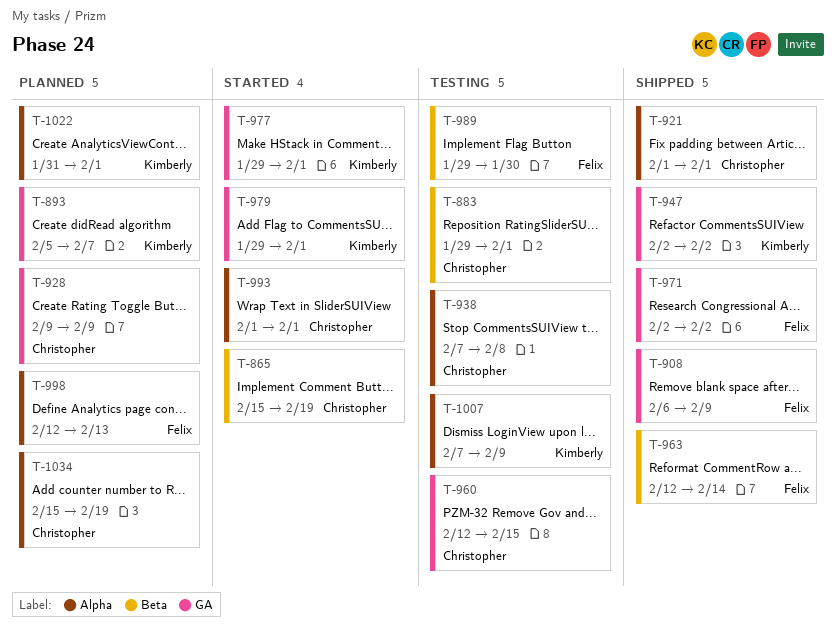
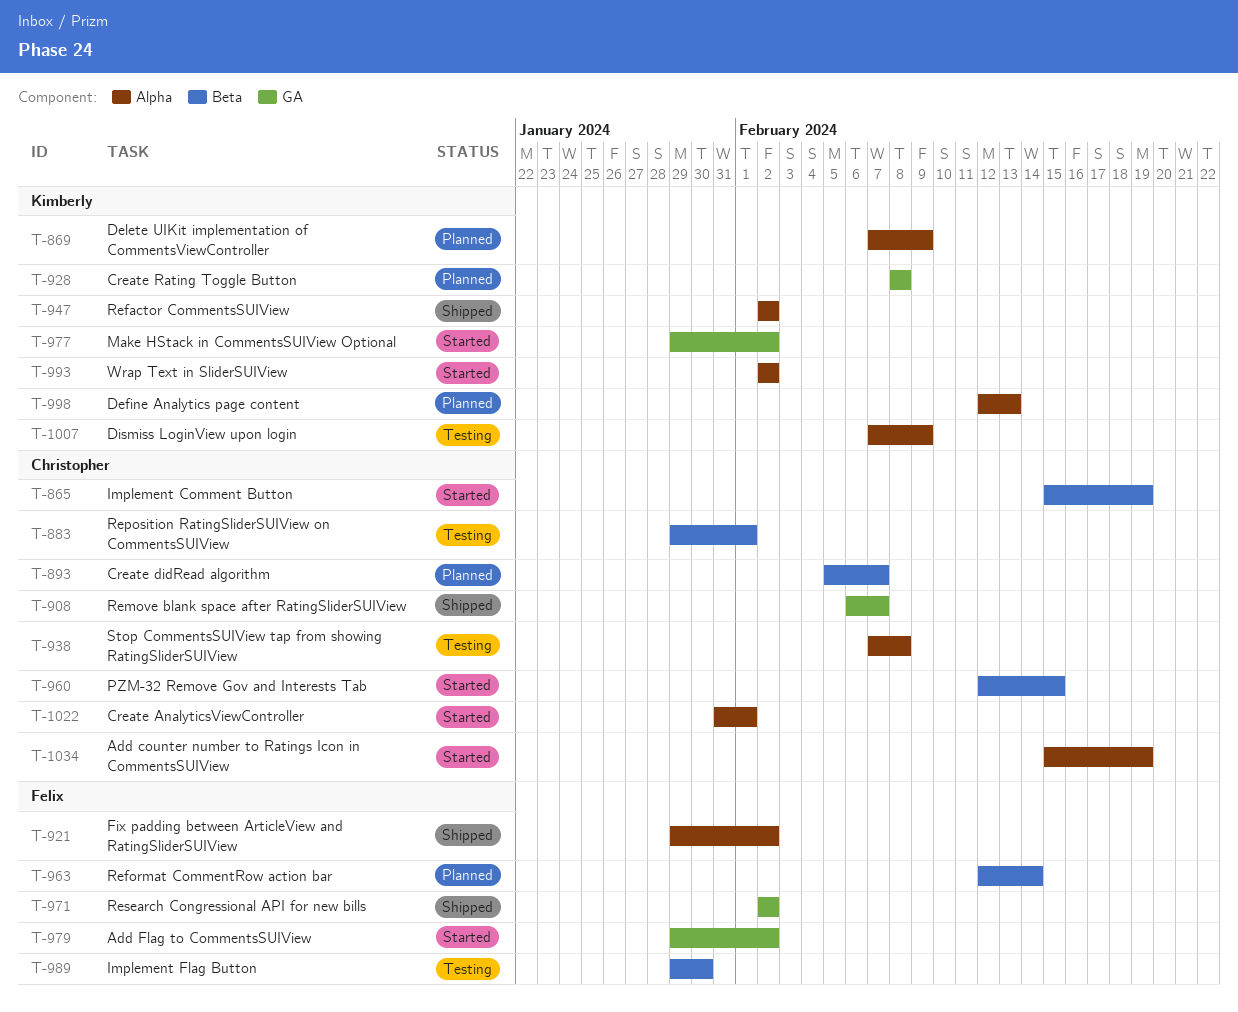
T-869: none -> present
T-893, owner: Kimberly -> Christopher
T-893, label: GA -> Beta
T-908, owner: Felix -> Christopher
T-908, due: Feb 9 -> Feb 7
T-921, owner: Christopher -> Felix
T-921, start: Feb 1 -> Jan 29
T-921, due: Feb 1 -> Feb 2
T-928, owner: Christopher -> Kimberly
T-928, start: Feb 9 -> Feb 8
T-928, due: Feb 9 -> Feb 8
T-947, label: GA -> Alpha
T-960, status: Testing -> Started
T-960, label: GA -> Beta
T-963, status: Shipped -> Planned
T-977, due: Feb 1 -> Feb 2
T-979, owner: Kimberly -> Felix
T-979, due: Feb 1 -> Feb 2
T-993, owner: Christopher -> Kimberly
T-993, start: Feb 1 -> Feb 2
T-993, due: Feb 1 -> Feb 2
T-998, owner: Felix -> Kimberly
T-1022, status: Planned -> Started
T-1022, owner: Kimberly -> Christopher
T-1034, status: Planned -> Started

